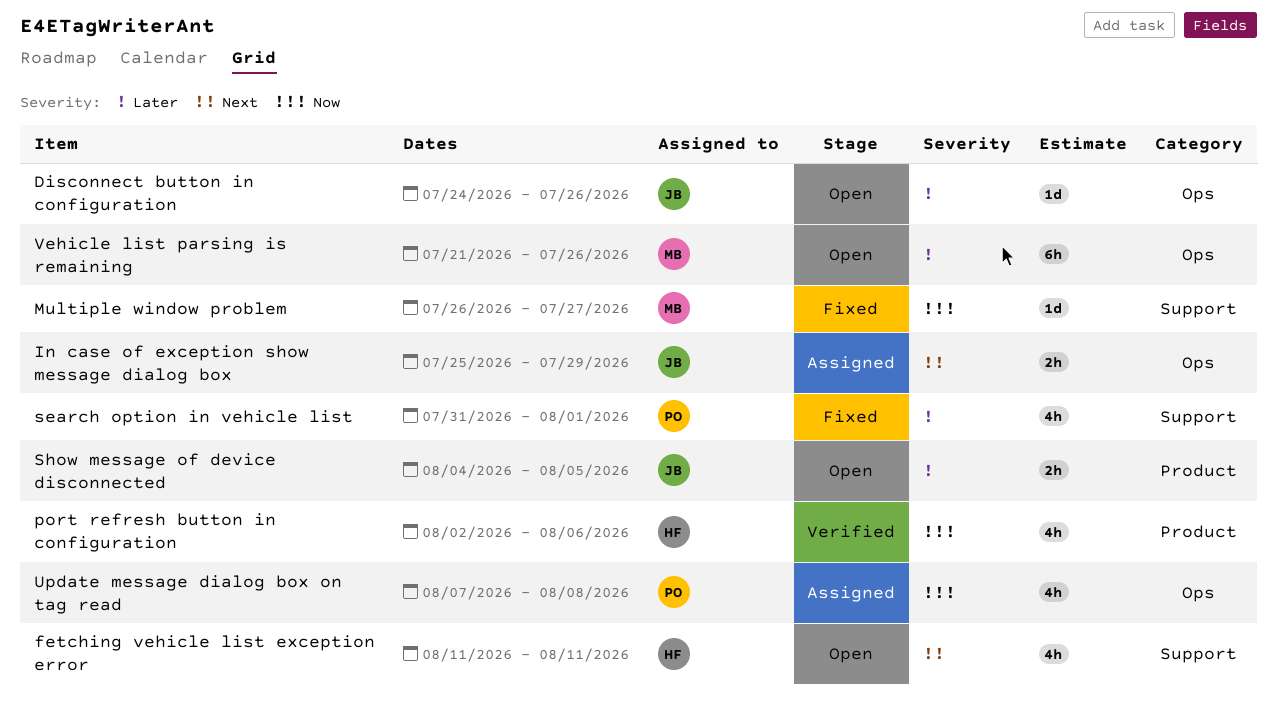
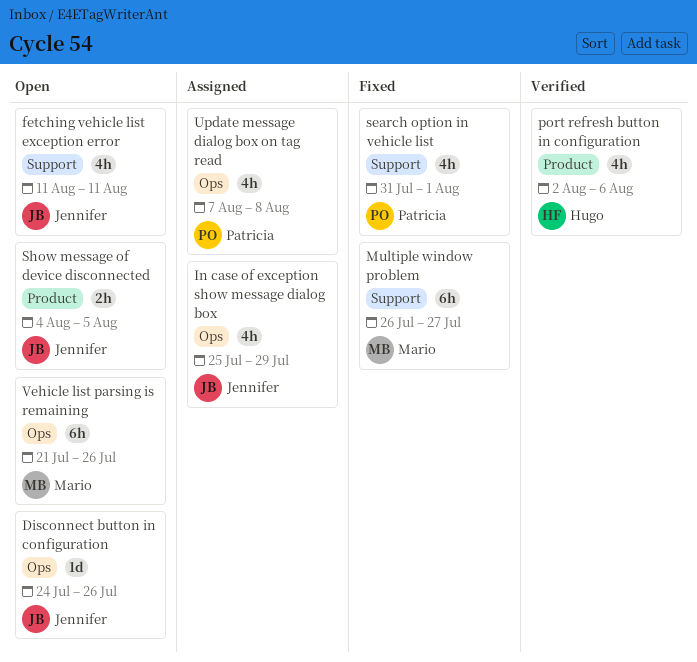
fetching vehicle list exception error, owner: Hugo -> Jennifer
In case of exception show message dialog box, estimate: 2h -> 4h
Multiple window problem, estimate: 1d -> 6h

